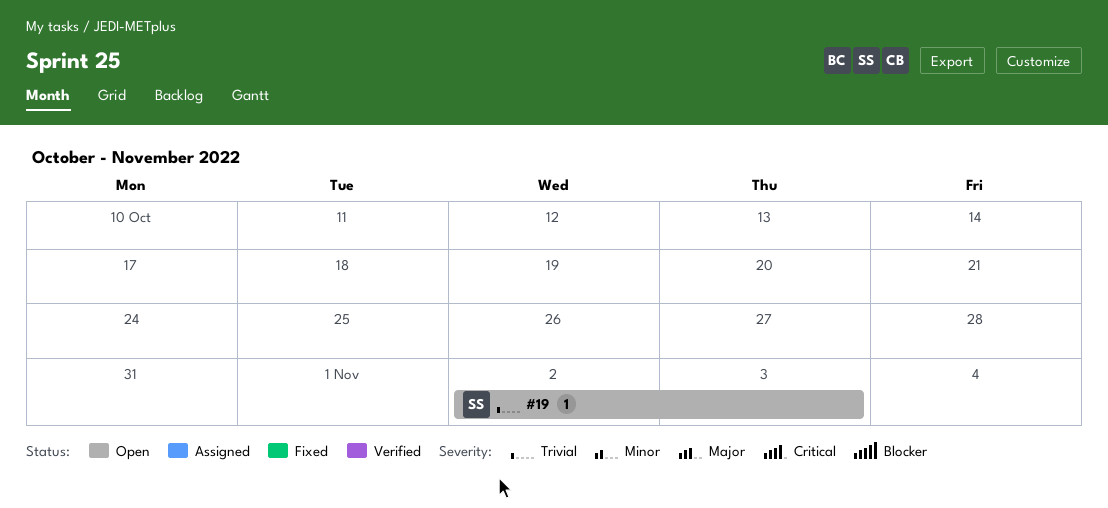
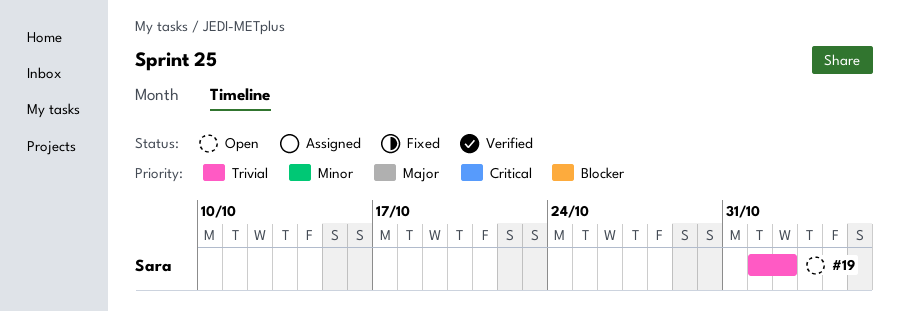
#19, start: Nov 2 -> Nov 1
#19, due: Nov 3 -> Nov 2

